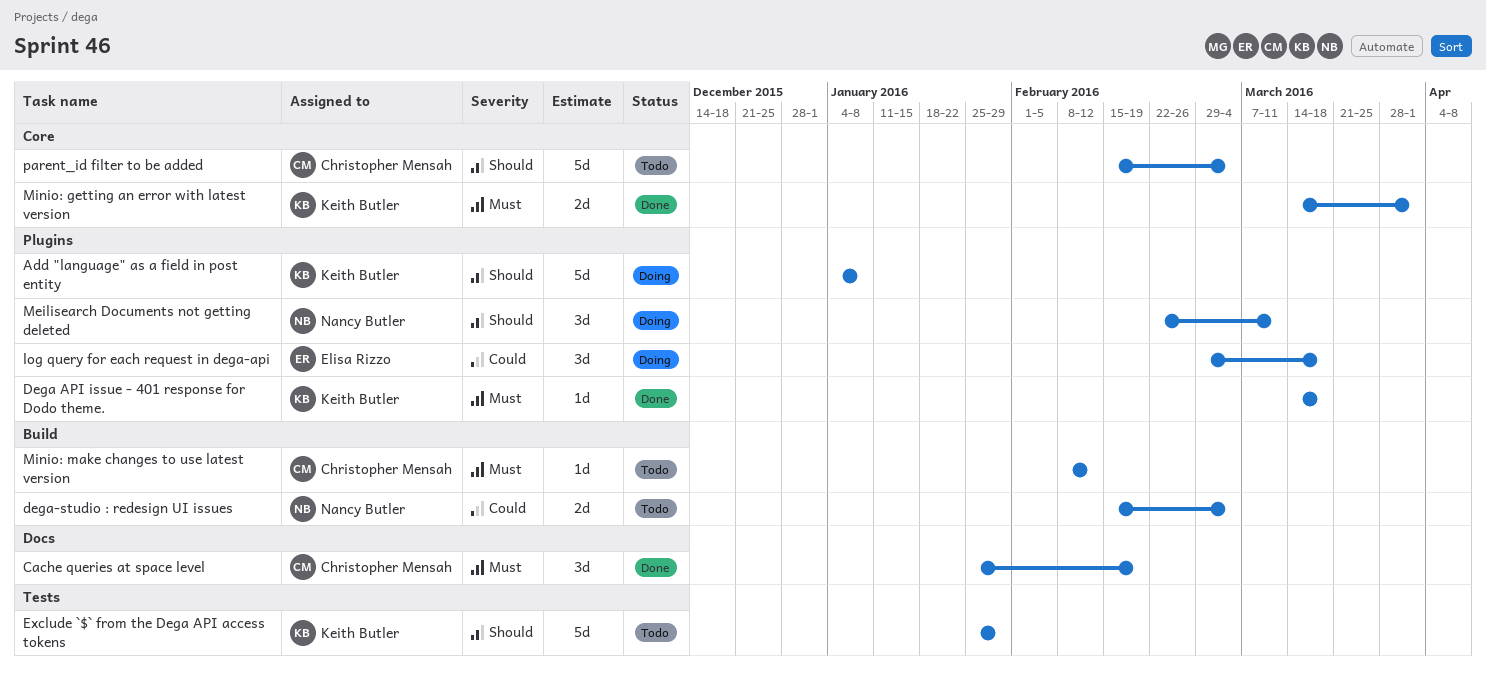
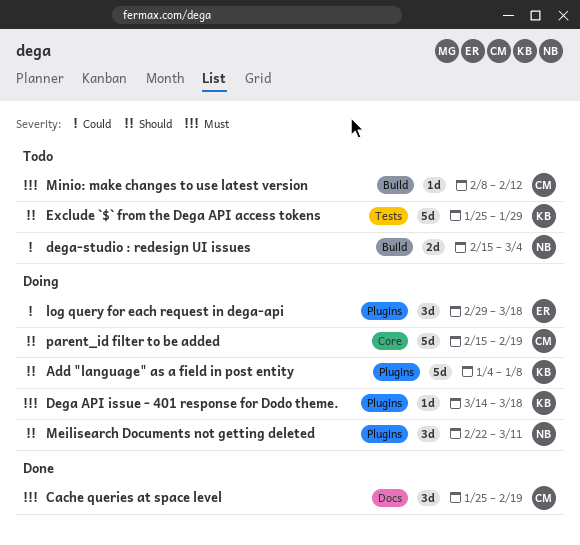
Dega API issue - 401 response for Dodo theme., status: Done -> Doing
Minio: getting an error with latest version: present -> none
parent_id filter to be added, status: Todo -> Doing
parent_id filter to be added, due: Mar 4 -> Feb 19

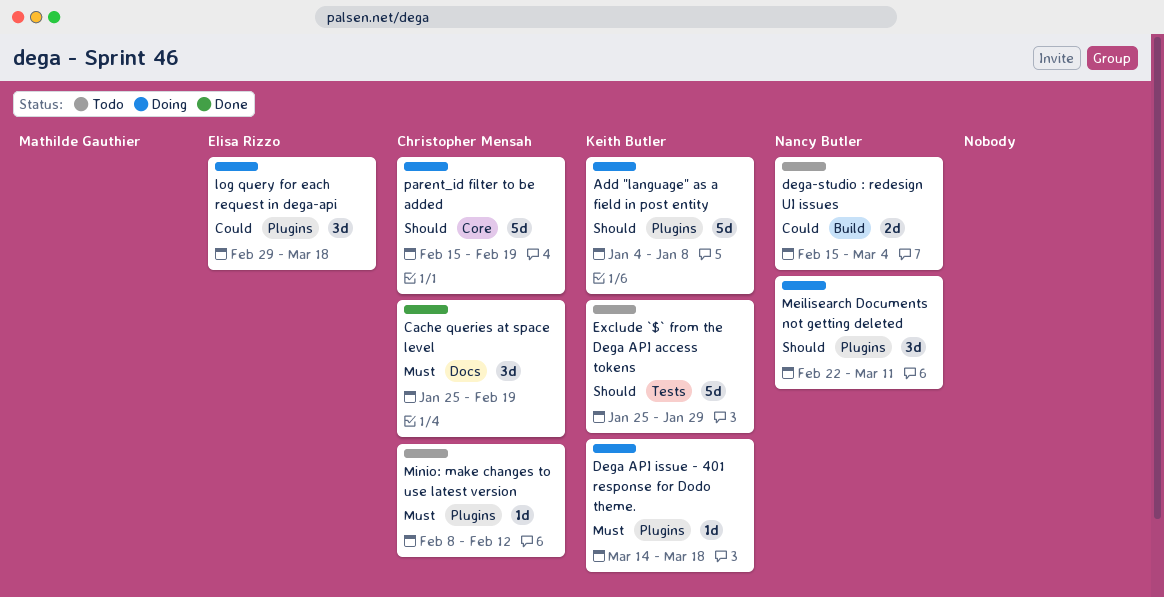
Minio: make changes to use latest version, label: Build -> Plugins

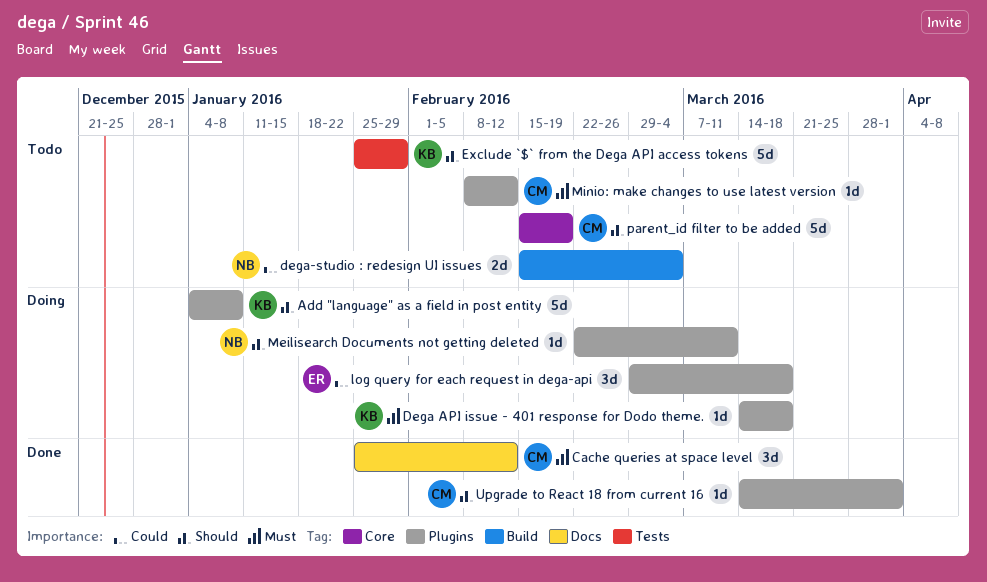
Cache queries at space level, due: Feb 19 -> Feb 12
Meilisearch Documents not getting deleted, estimate: 3d -> 1d
parent_id filter to be added, status: Doing -> Todo
Upgrade to React 18 from current 16: none -> present

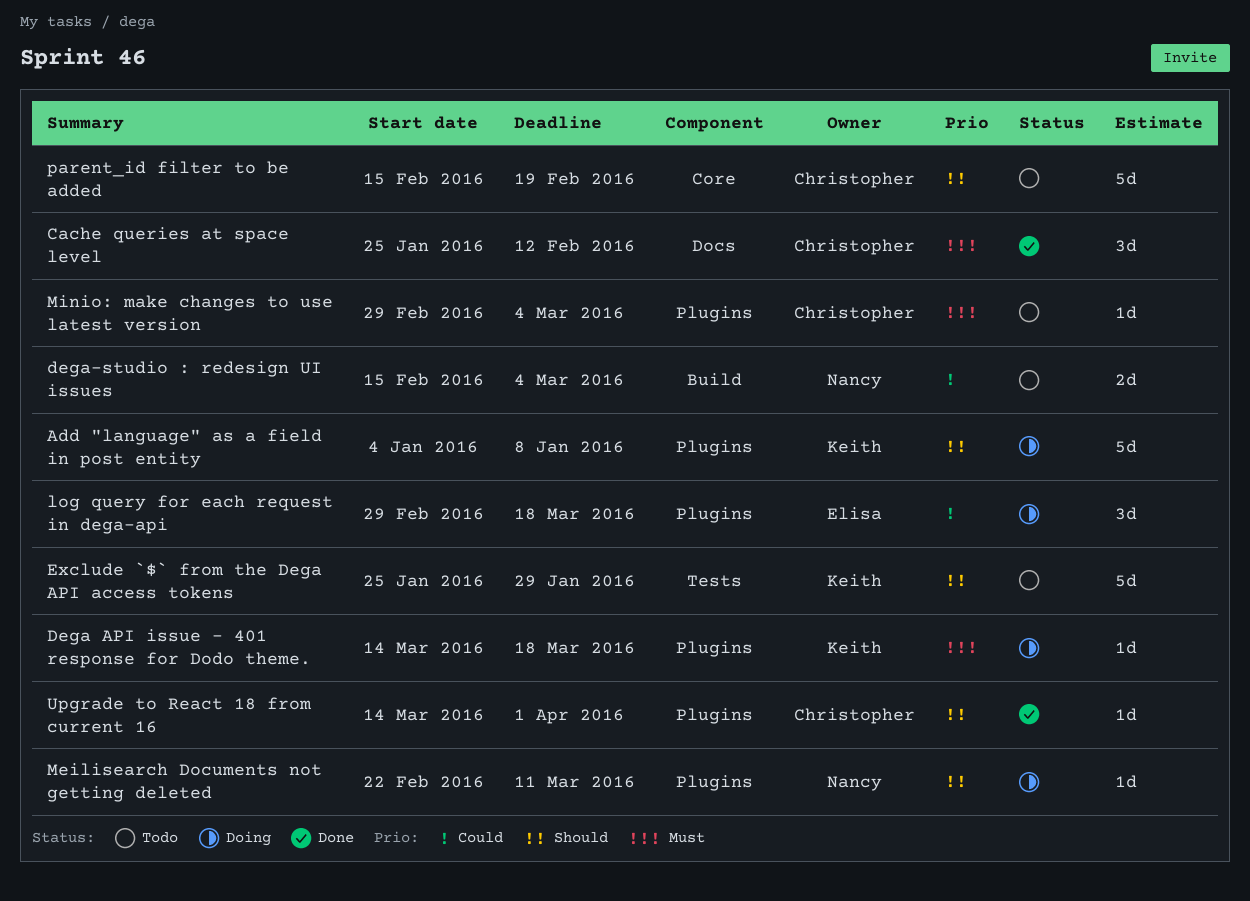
Minio: make changes to use latest version, start: Feb 8 -> Feb 29
Minio: make changes to use latest version, due: Feb 12 -> Mar 4

